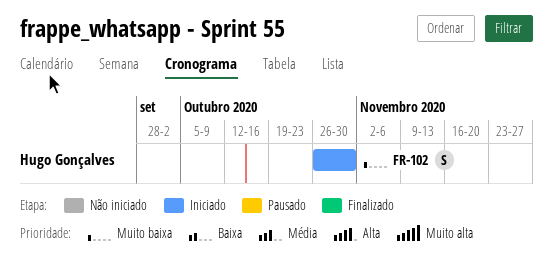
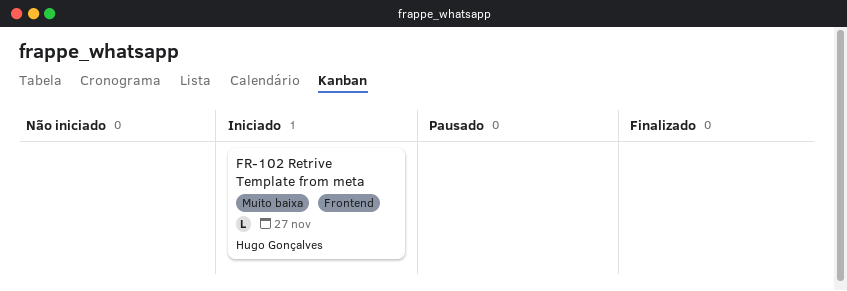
FR-102, estimate: S -> L
FR-102, due: Oct 30 -> Nov 27

